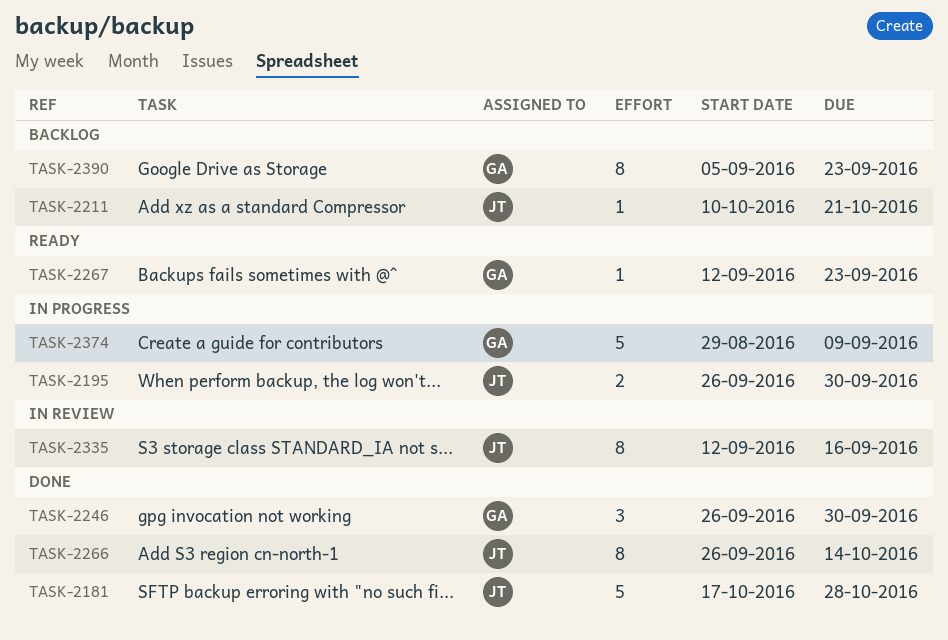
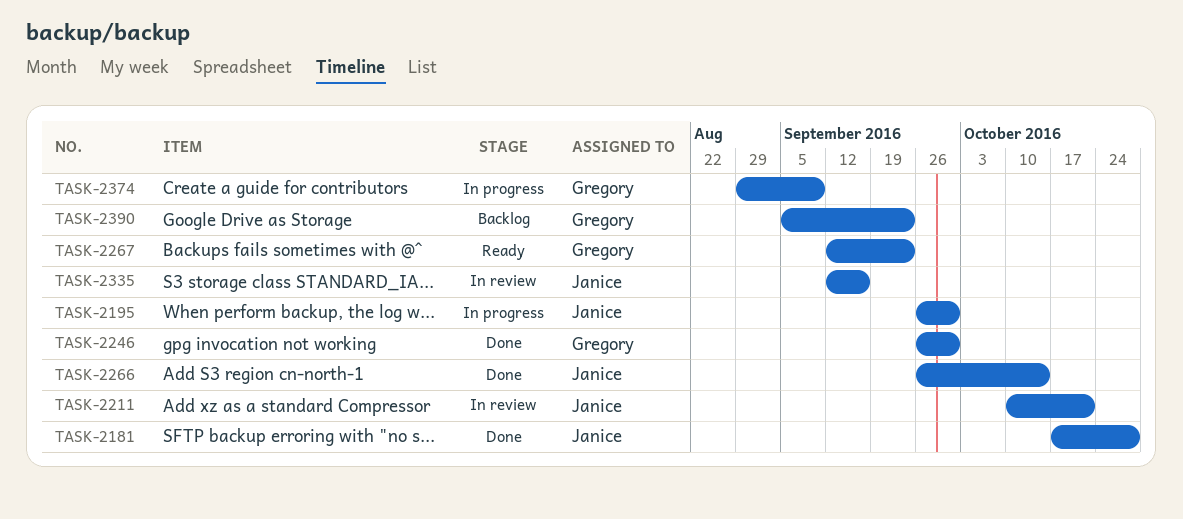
TASK-2211, status: Backlog -> In review

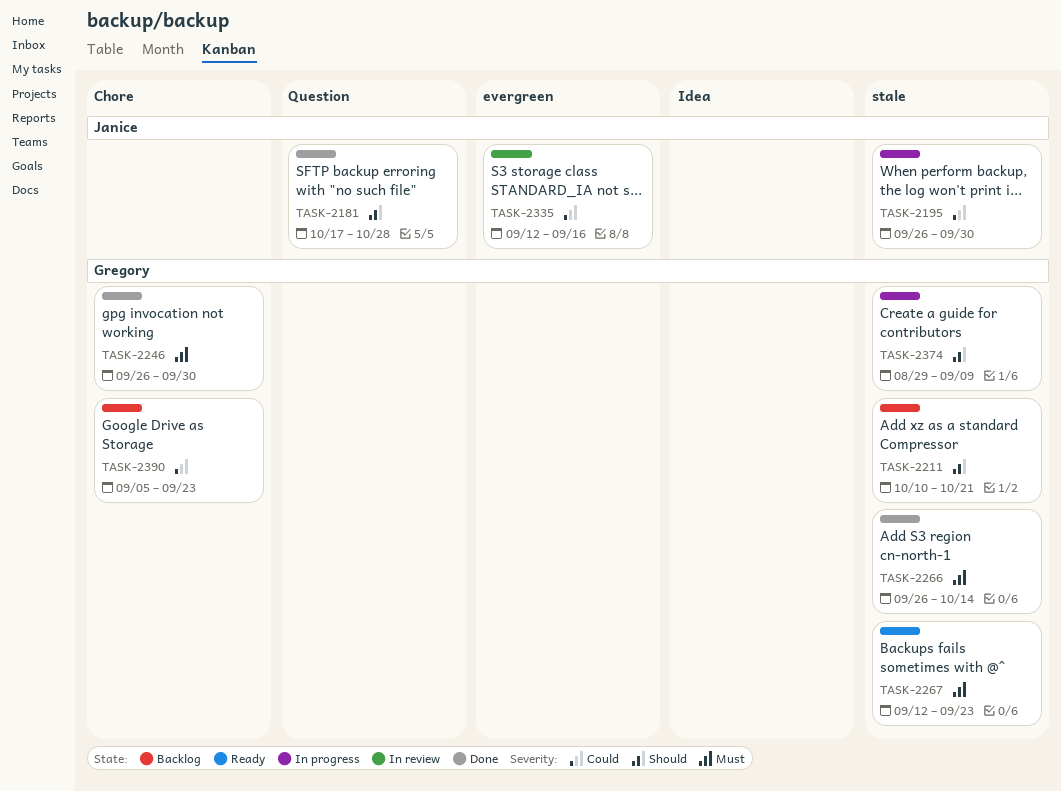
TASK-2211, status: In review -> Backlog
TASK-2211, owner: Janice -> Gregory
TASK-2266, owner: Janice -> Gregory

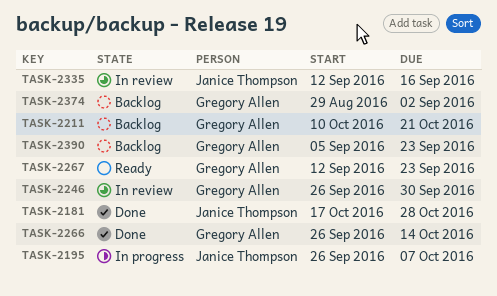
TASK-2195, due: Sep 30 -> Oct 7
TASK-2246, status: Done -> In review
TASK-2374, status: In progress -> Backlog
TASK-2374, due: Sep 9 -> Sep 2

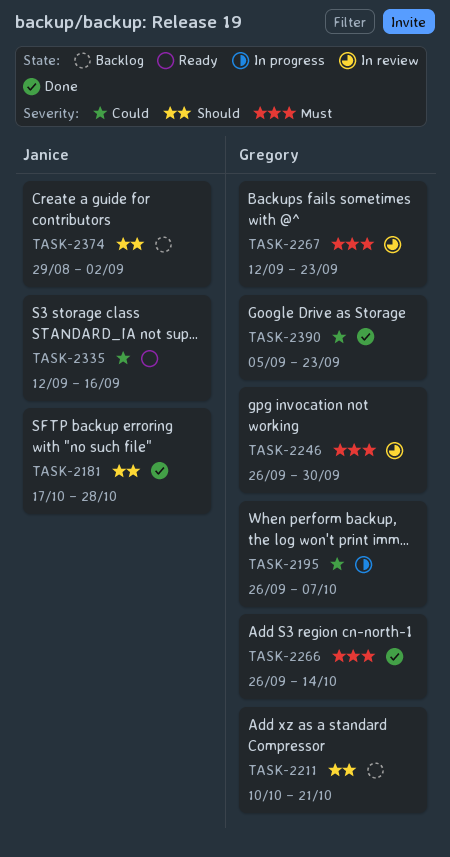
TASK-2195, owner: Janice Thompson -> Gregory Allen
TASK-2267, status: Ready -> In review
TASK-2335, status: In review -> Ready
TASK-2374, owner: Gregory Allen -> Janice Thompson
TASK-2390, status: Backlog -> Done

